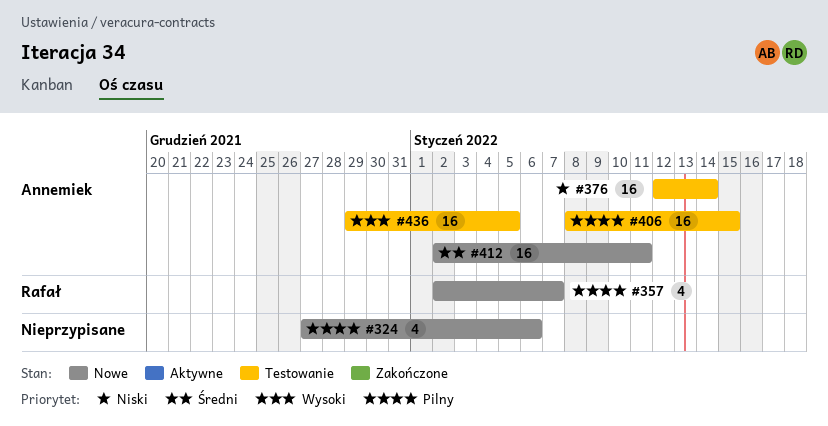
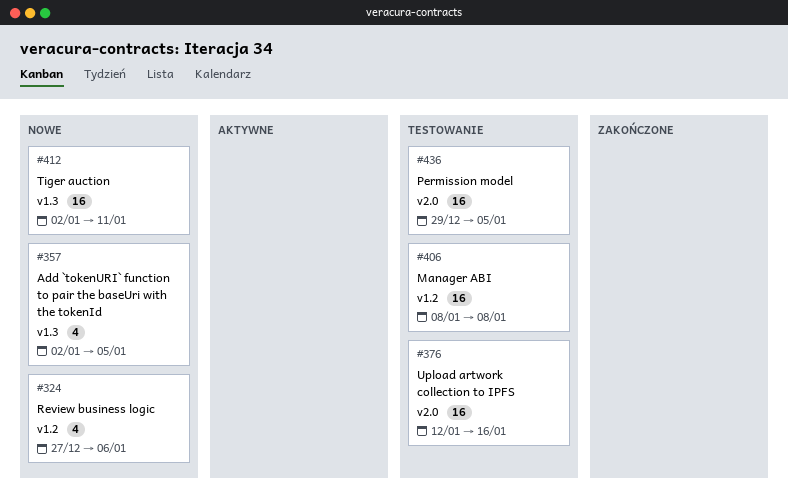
#357, due: Jan 7 -> Jan 5
#376, due: Jan 14 -> Jan 16
#406, due: Jan 15 -> Jan 8

